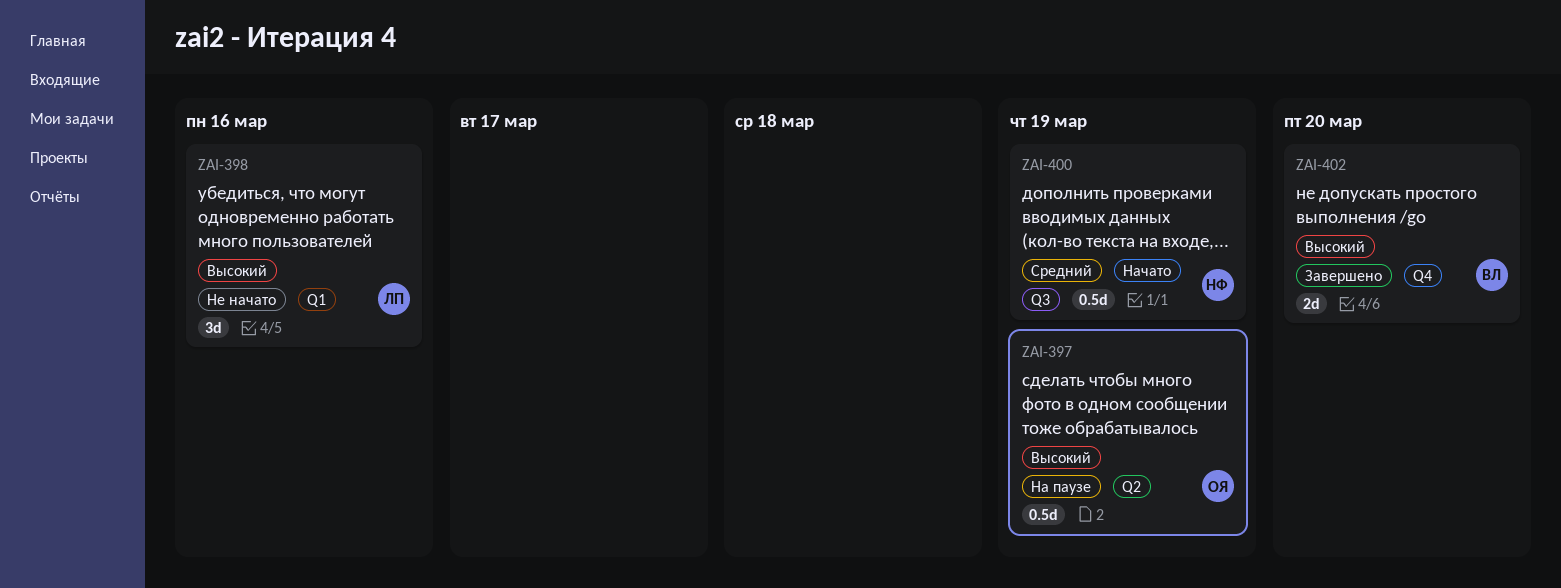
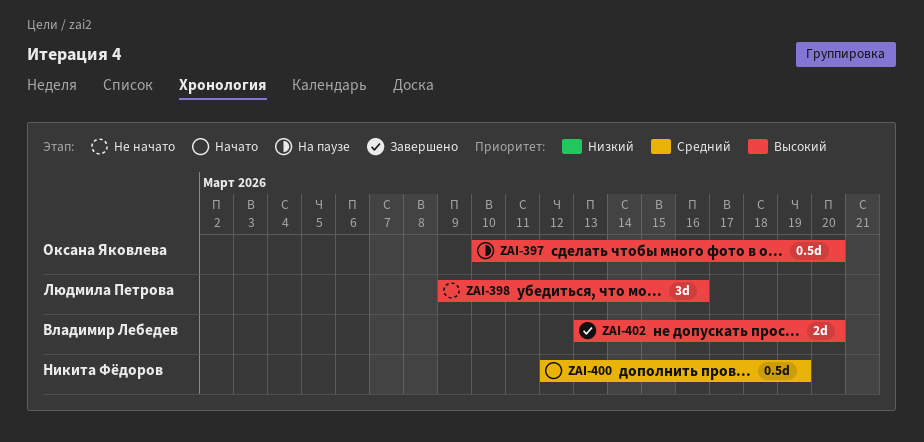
ZAI-397, due: Mar 19 -> Mar 20

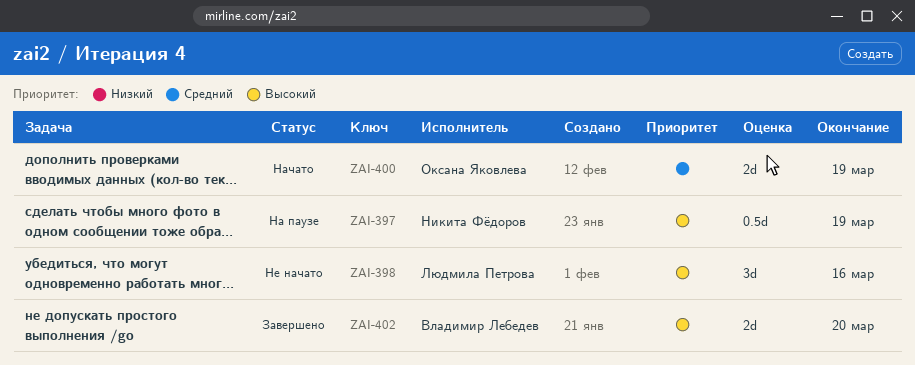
ZAI-397, owner: Оксана Яковлева -> Никита Фёдоров
ZAI-397, due: Mar 20 -> Mar 19
ZAI-400, owner: Никита Фёдоров -> Оксана Яковлева
ZAI-400, estimate: 0.5d -> 2d

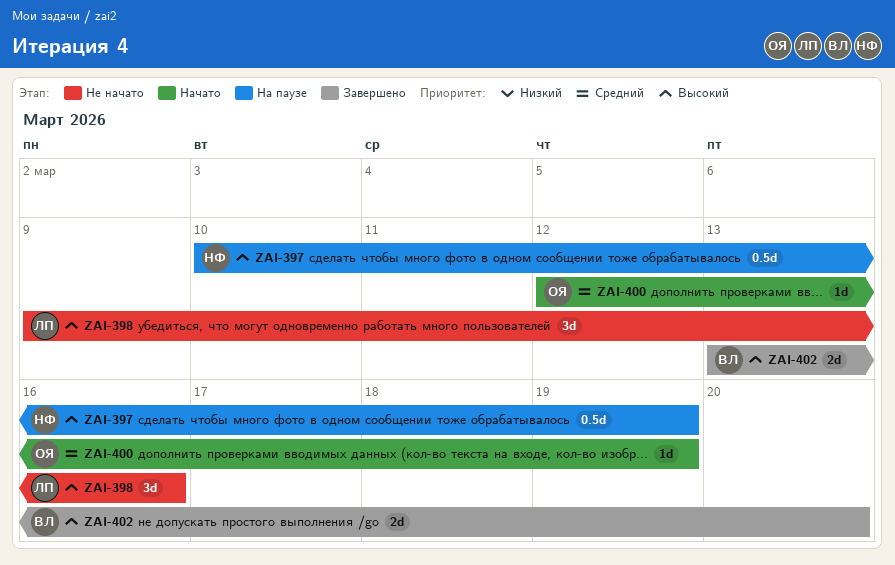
ZAI-400, estimate: 2d -> 1d

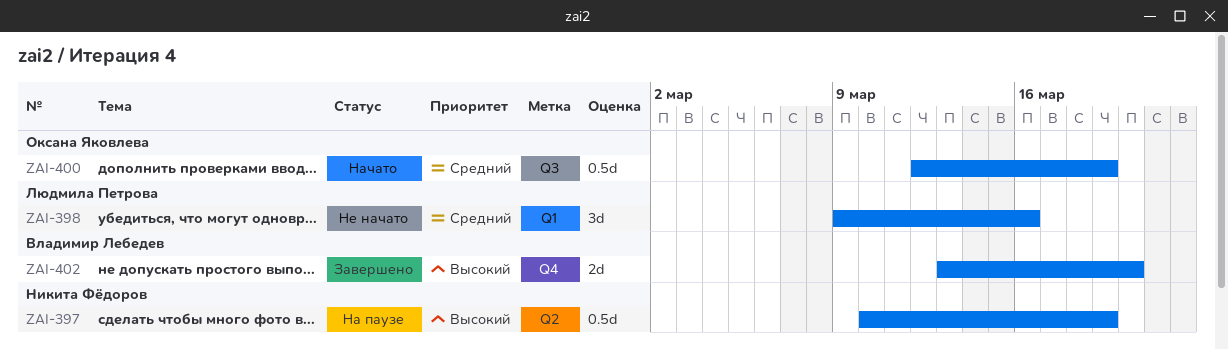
ZAI-398, priority: Высокий -> Средний
ZAI-400, estimate: 1d -> 0.5d

